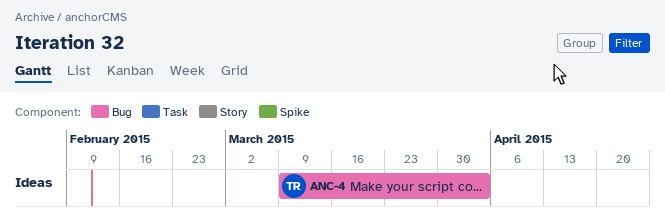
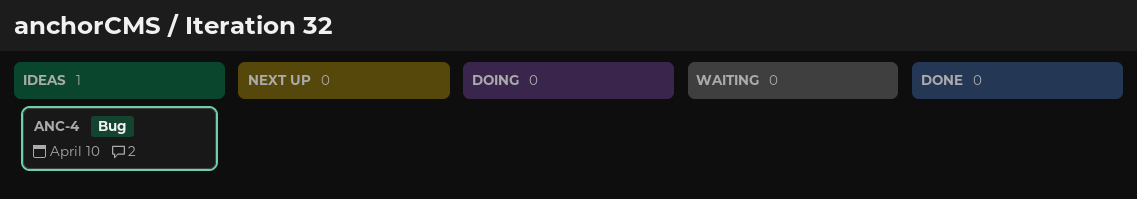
ANC-4, due: Apr 3 -> Apr 10

